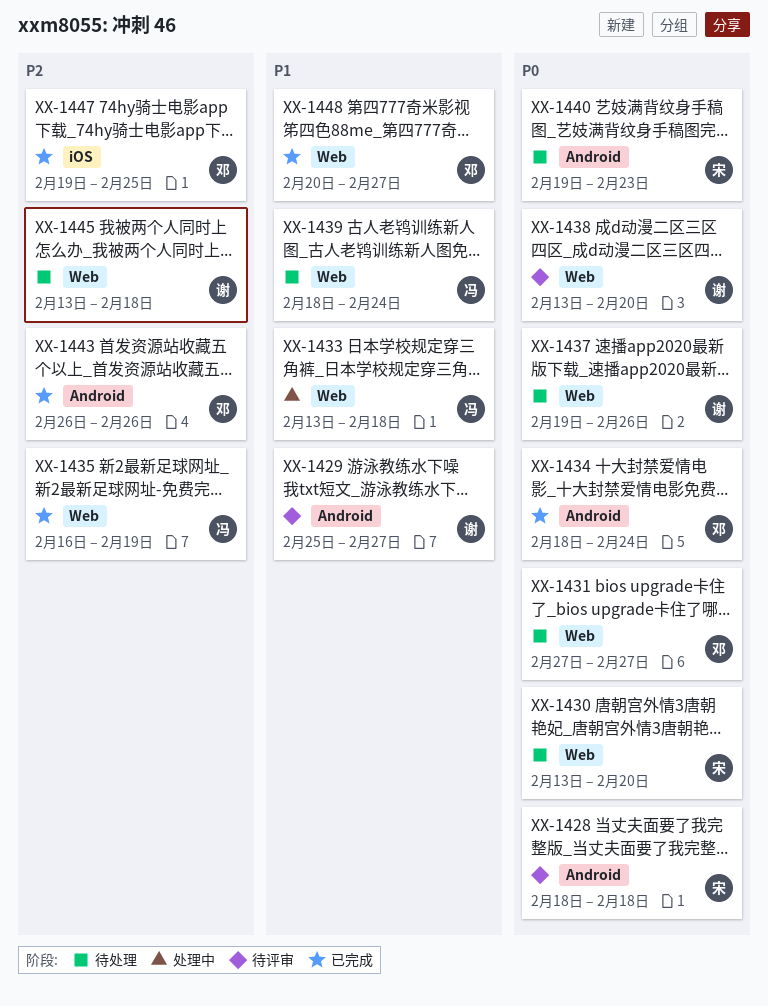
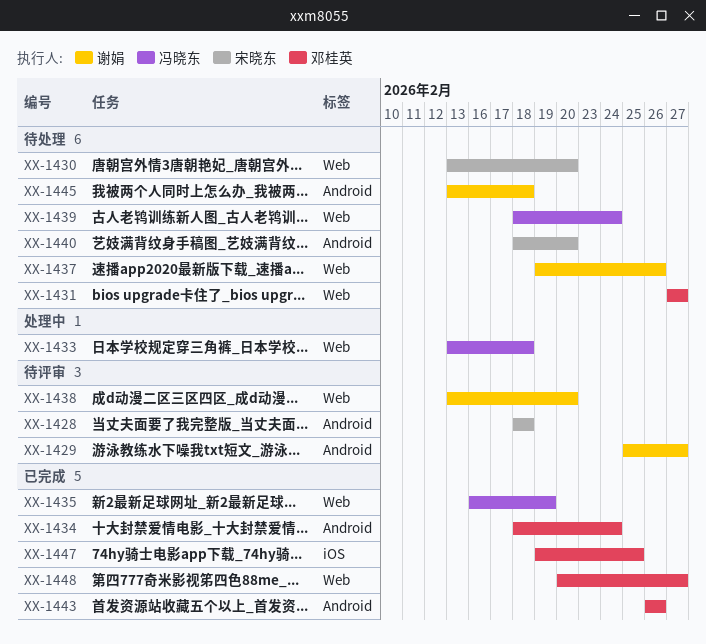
XX-1440, start: Feb 19 -> Feb 18
XX-1440, due: Feb 23 -> Feb 20
XX-1445, label: Web -> Android

